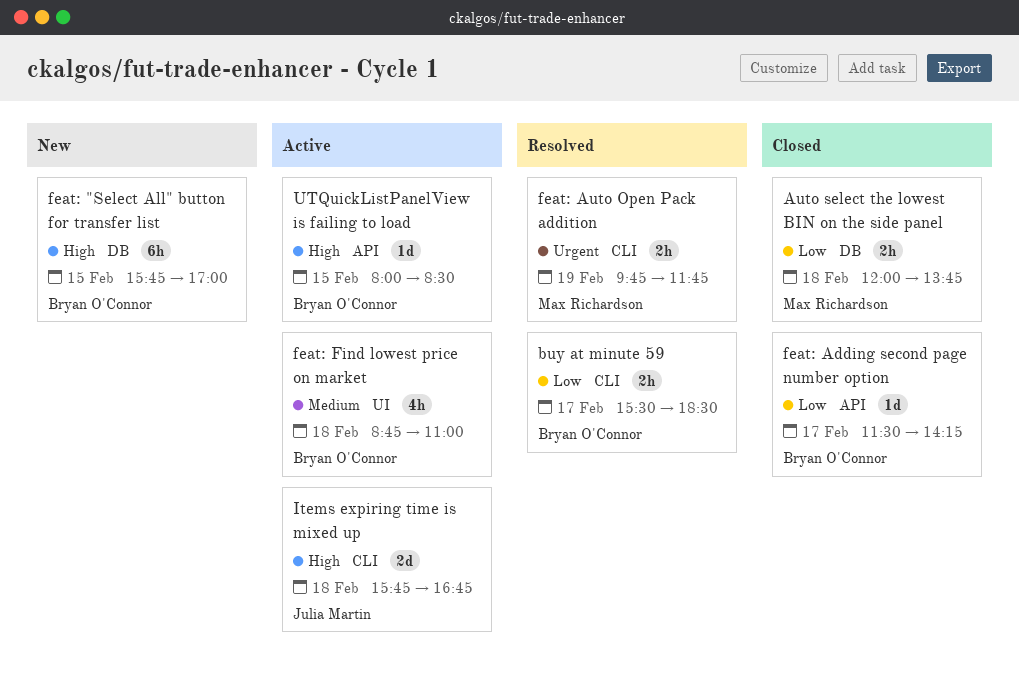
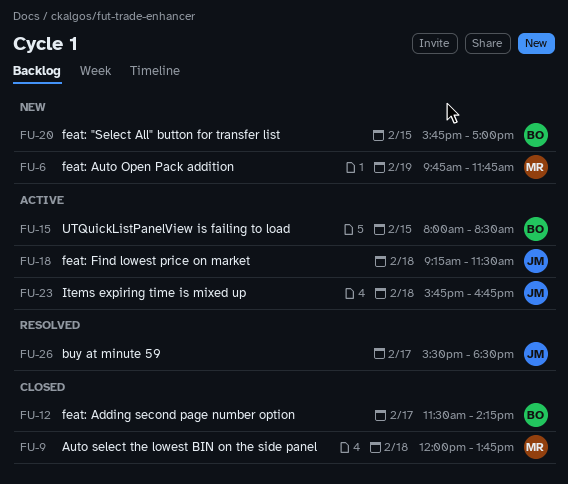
buy at minute 59, owner: Bryan O'Connor -> Julia Martin
feat: Auto Open Pack addition, status: Resolved -> New
feat: Find lowest price on market, owner: Bryan O'Connor -> Julia Martin
feat: Find lowest price on market, begins: 08:45 -> 09:15
feat: Find lowest price on market, ends: 11:00 -> 11:30

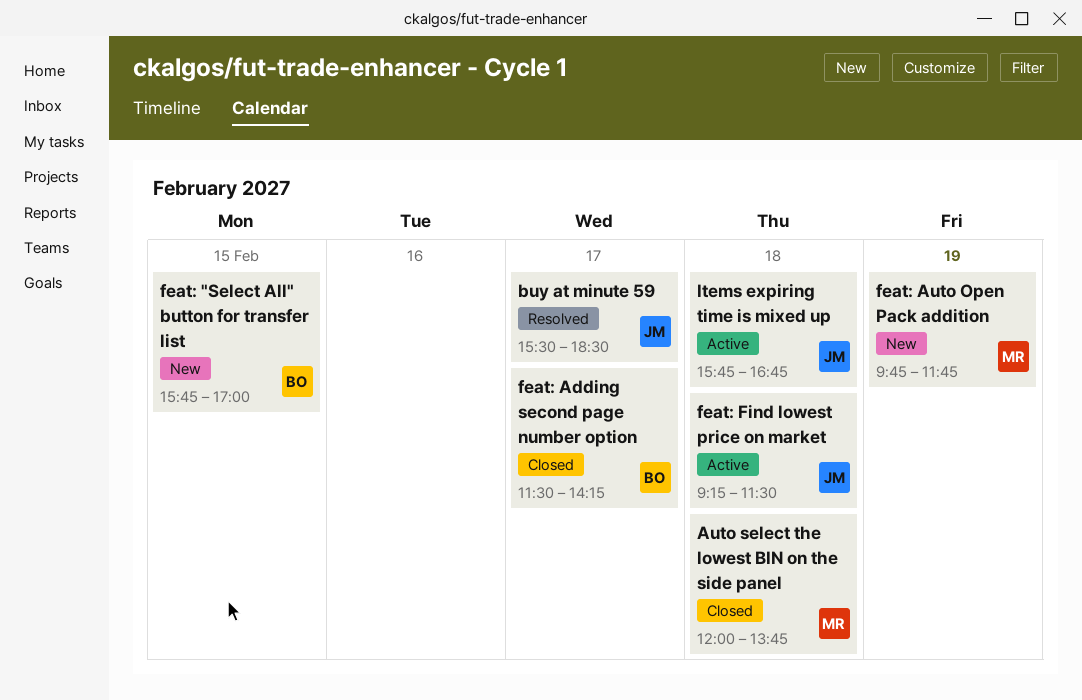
UTQuickListPanelView is failing to load: present -> none

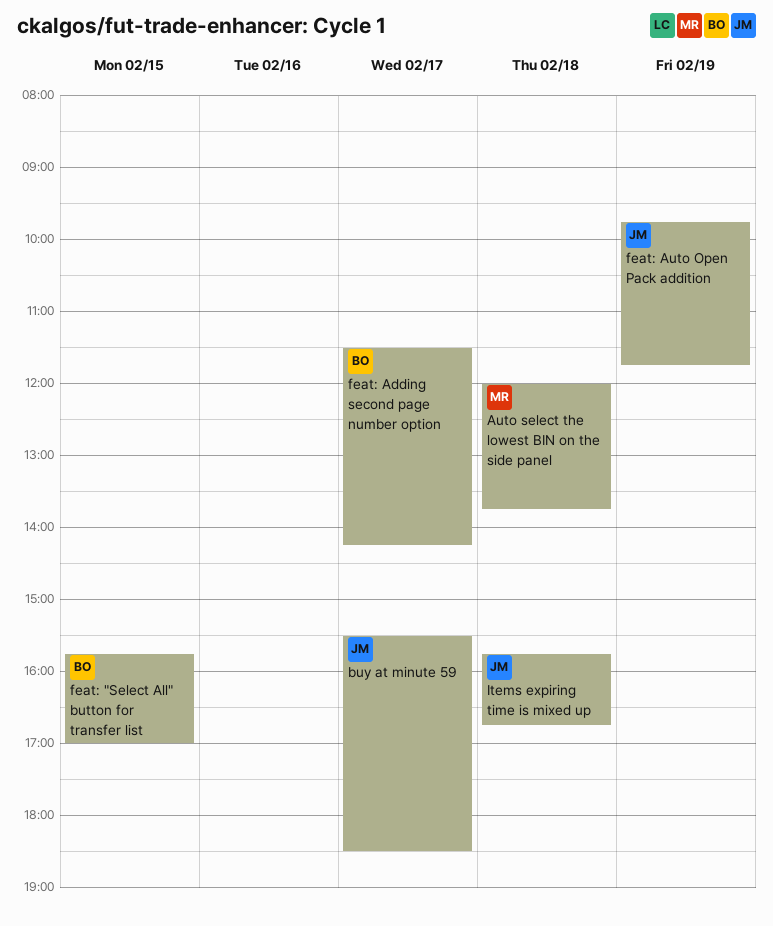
feat: Auto Open Pack addition, owner: MR -> JM
feat: Find lowest price on market: present -> none

